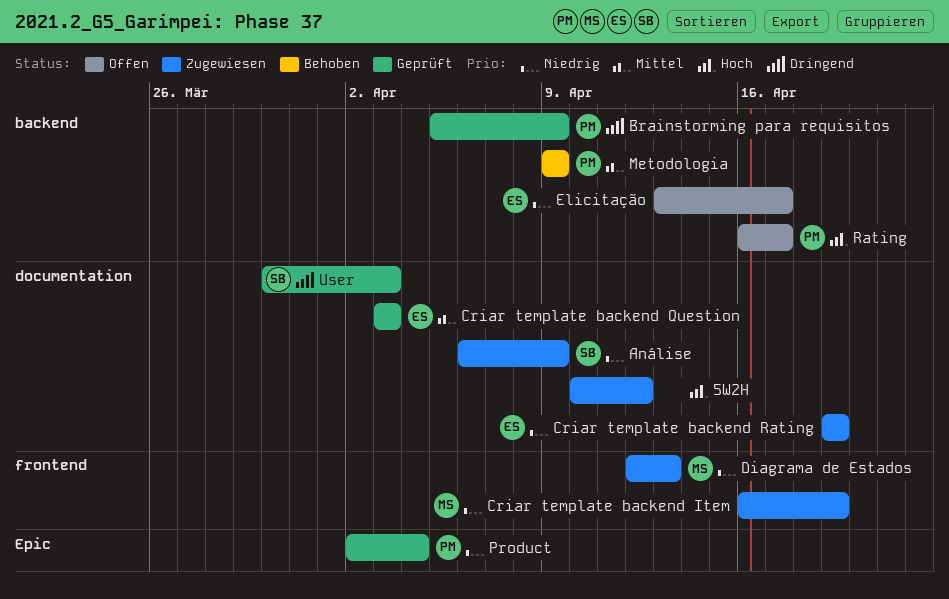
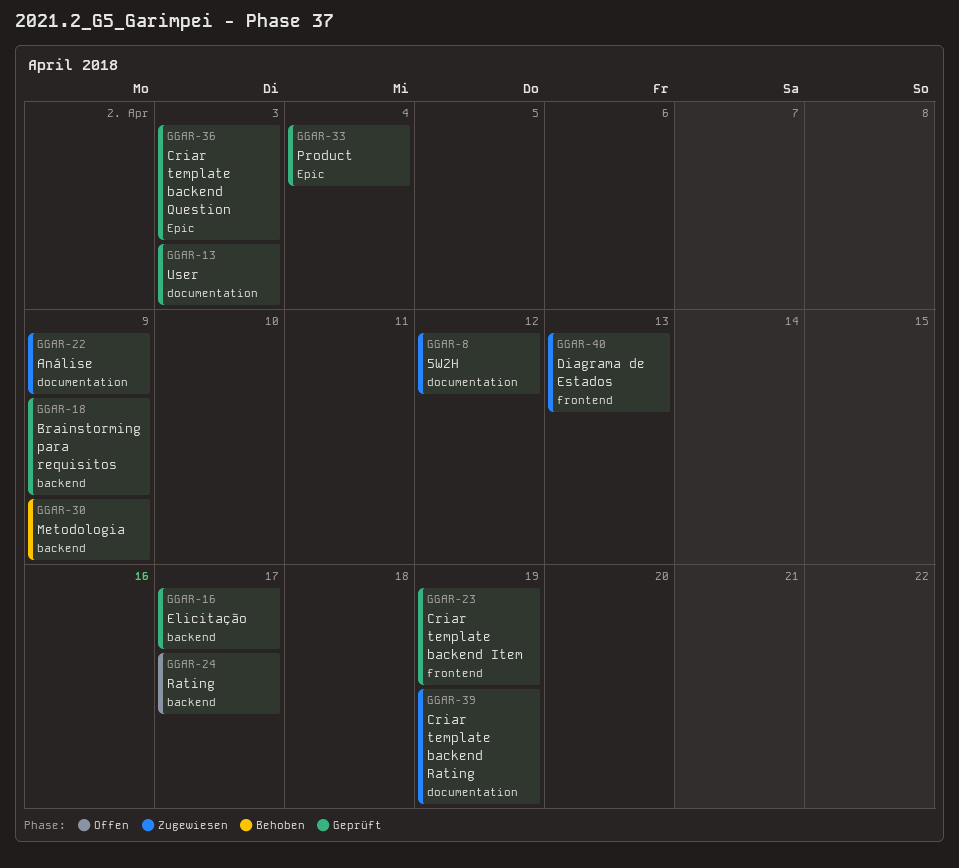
Criar template backend Item, status: Zugewiesen -> Geprüft
Criar template backend Question, label: documentation -> Epic
Elicitação, status: Offen -> Geprüft

